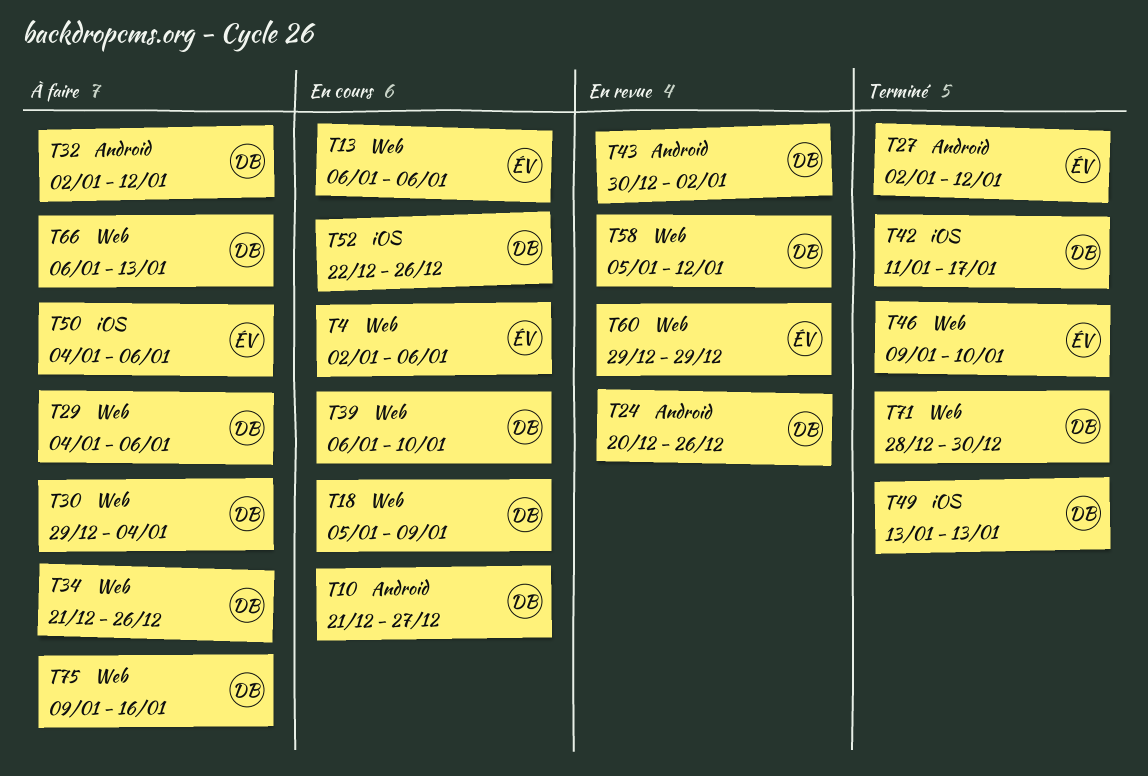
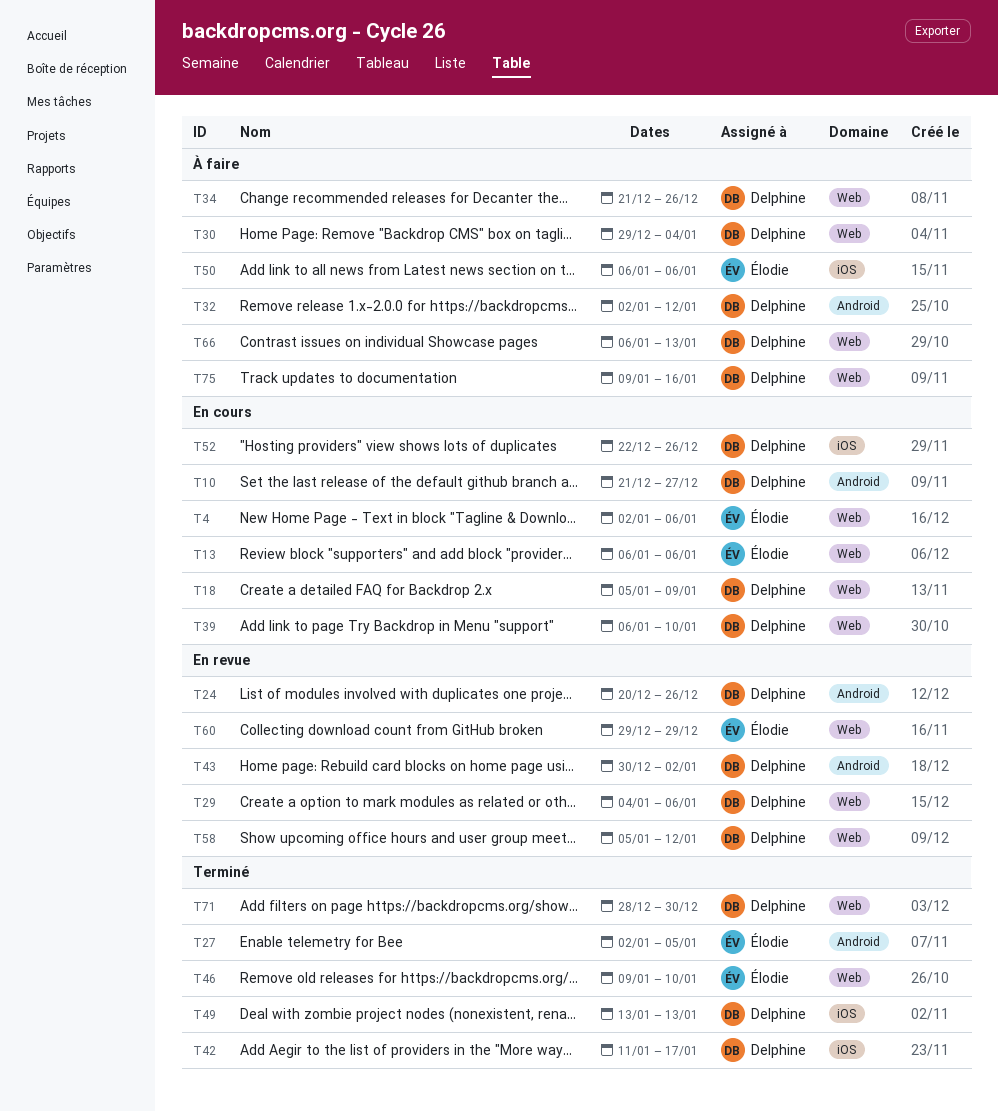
T27, due: Jan 12 -> Jan 5
T29, status: À faire -> En revue
T50, start: Jan 4 -> Jan 6

